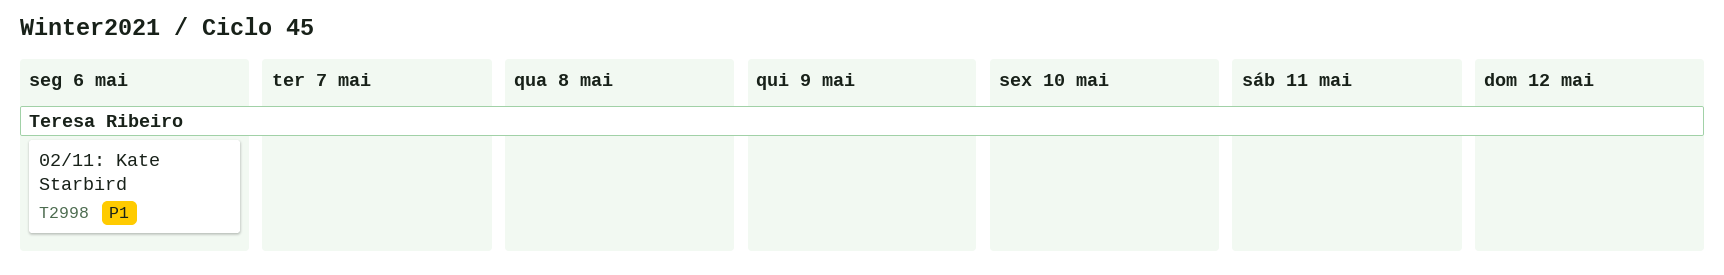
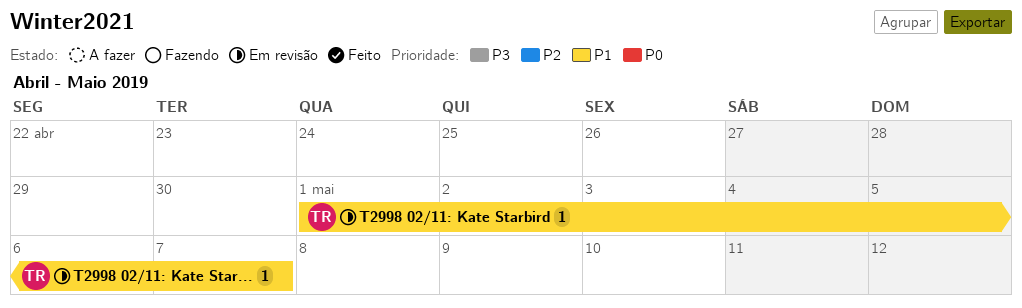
T2998, due: May 6 -> May 7

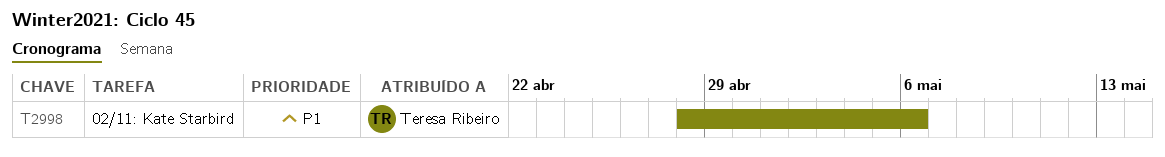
T2998, start: May 1 -> Apr 28
T2998, due: May 7 -> May 6

